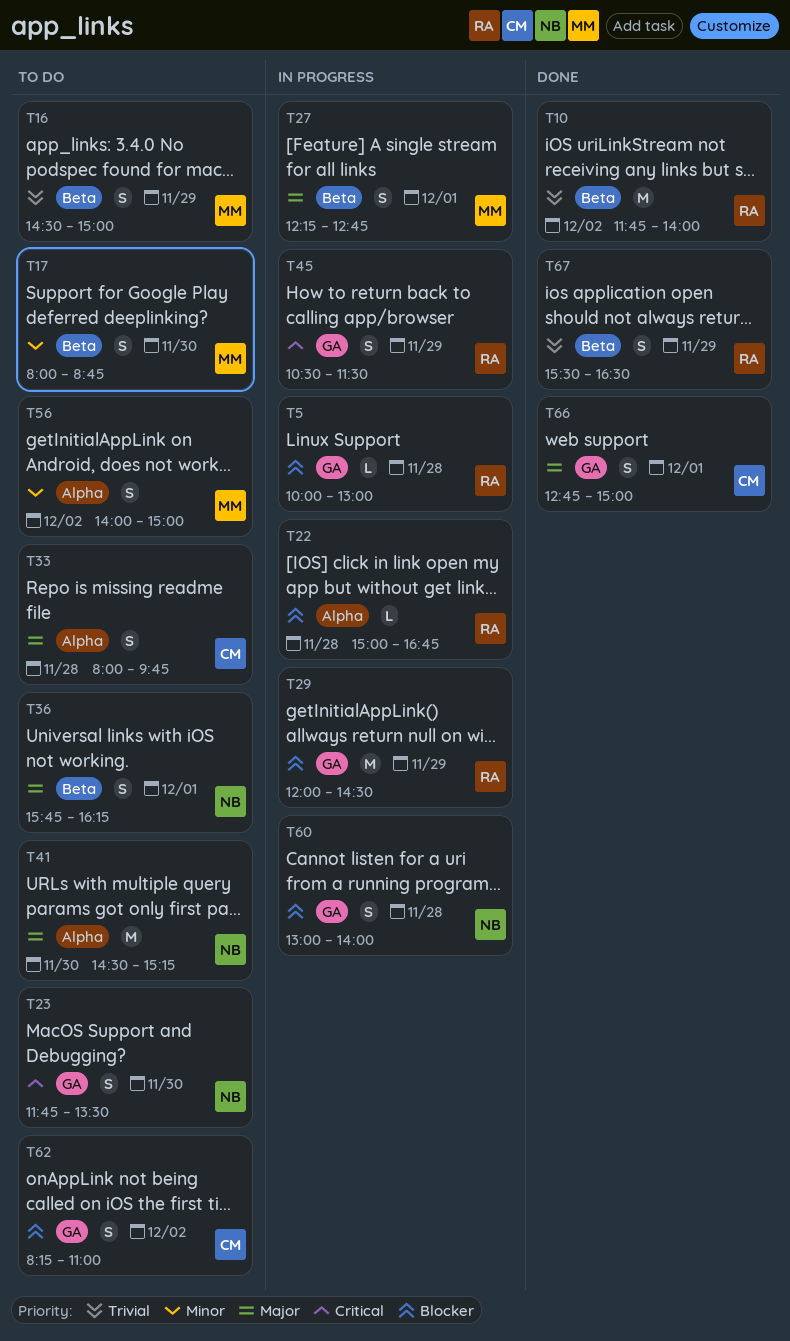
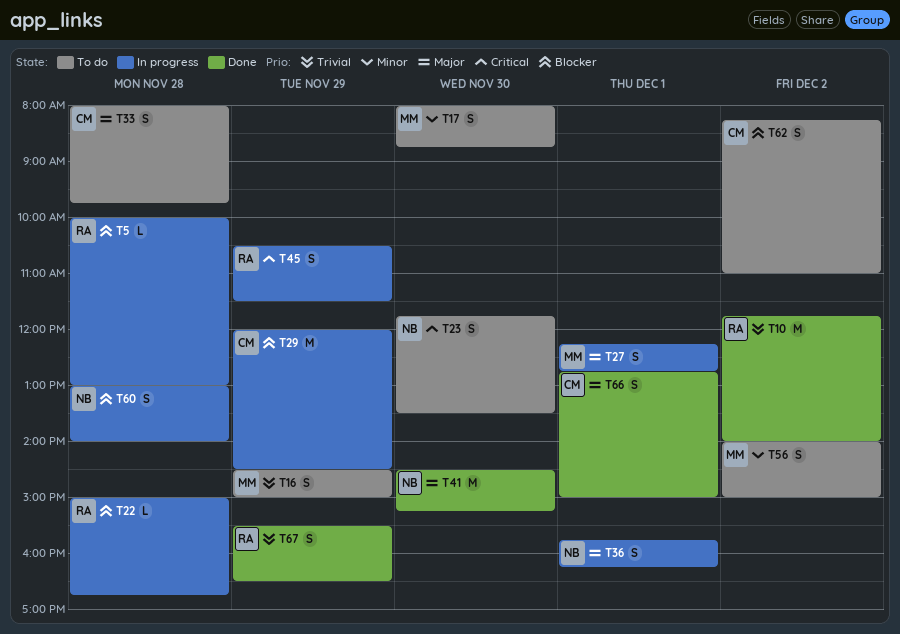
T29, owner: RA -> CM
T36, status: To do -> In progress
T41, status: To do -> Done

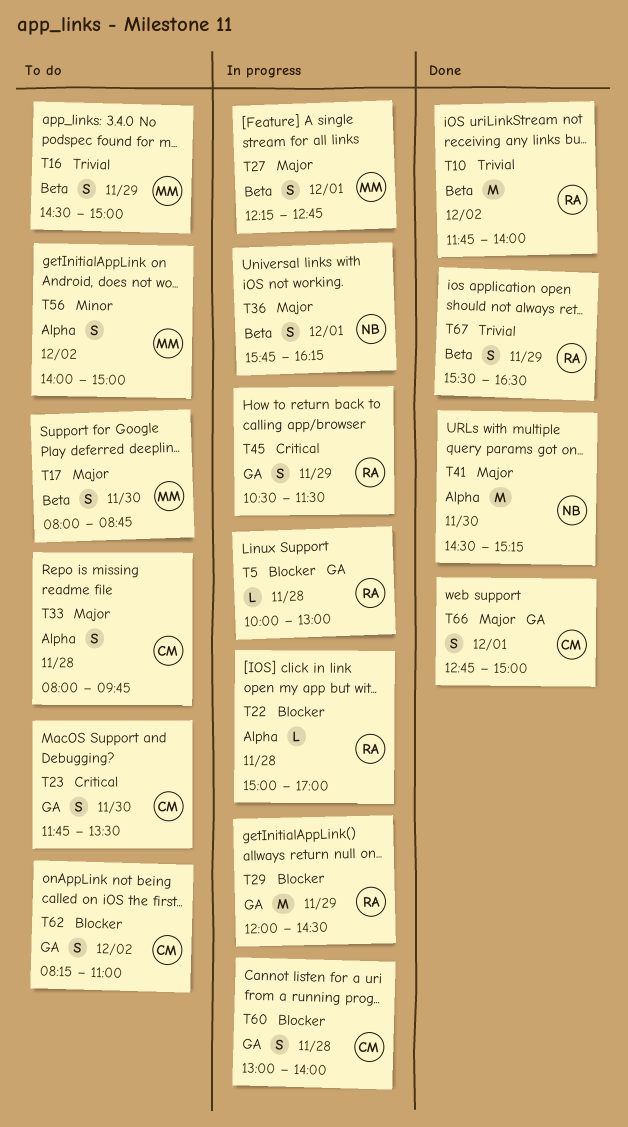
T17, priority: Minor -> Major
T22, ends: 16:45 -> 17:00
T23, owner: NB -> CM
T29, owner: CM -> RA
T60, owner: NB -> CM

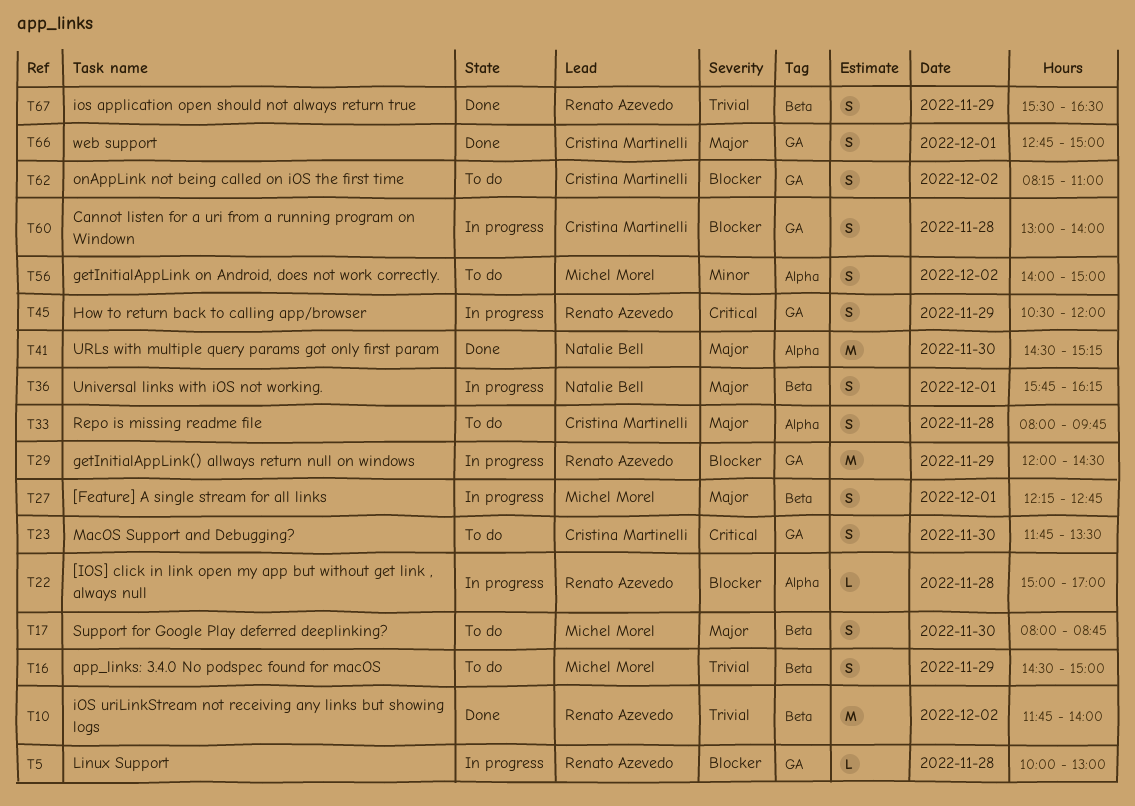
T45, ends: 11:30 -> 12:00

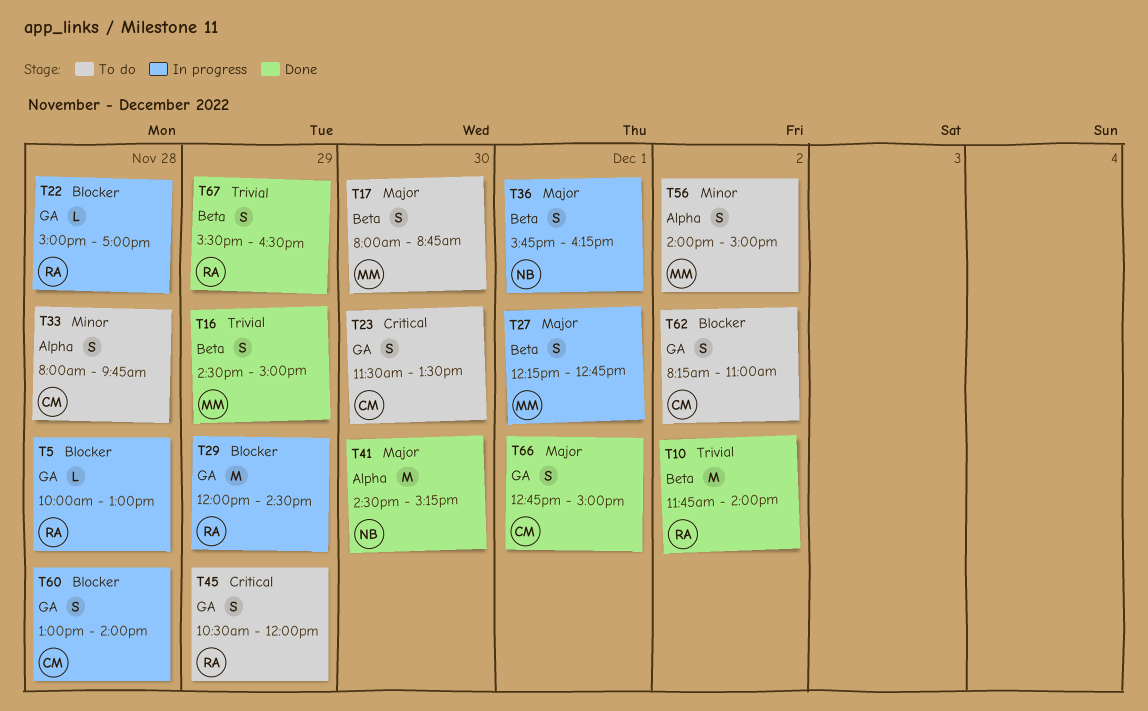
T16, status: To do -> Done
T22, label: Alpha -> GA
T23, begins: 11:45 -> 11:30
T33, priority: Major -> Minor
T45, status: In progress -> To do

